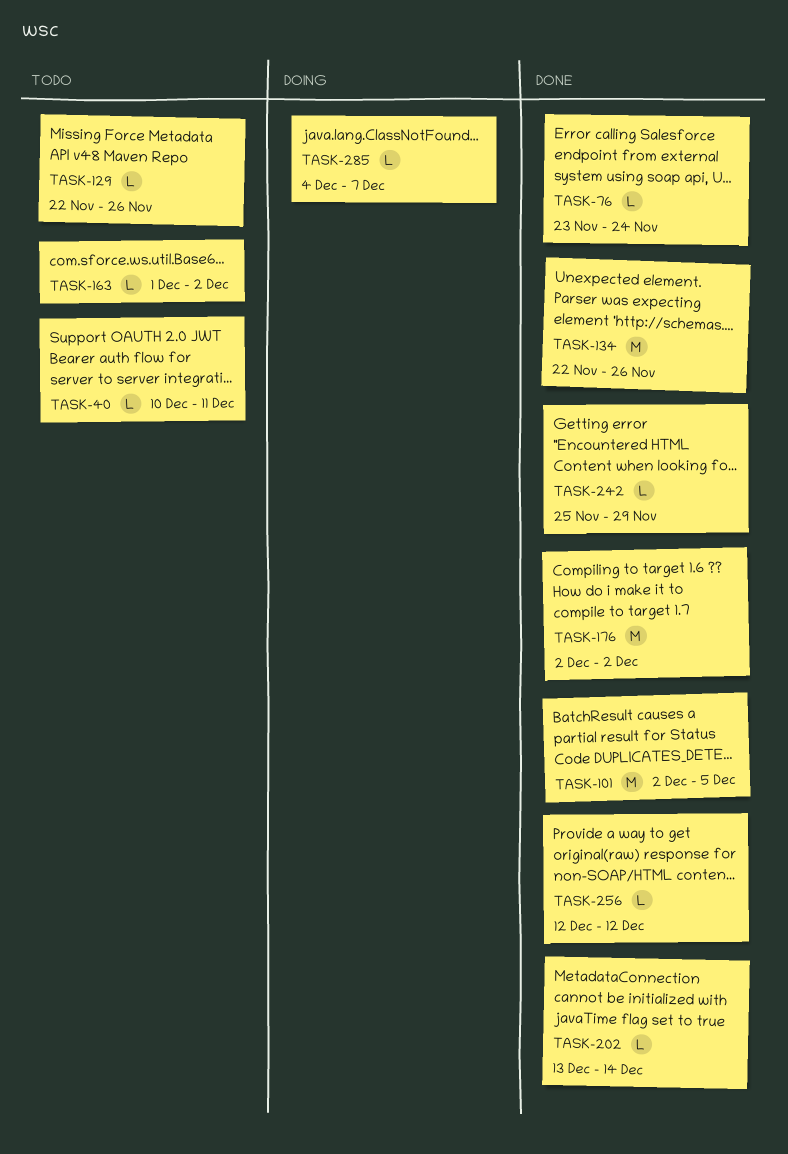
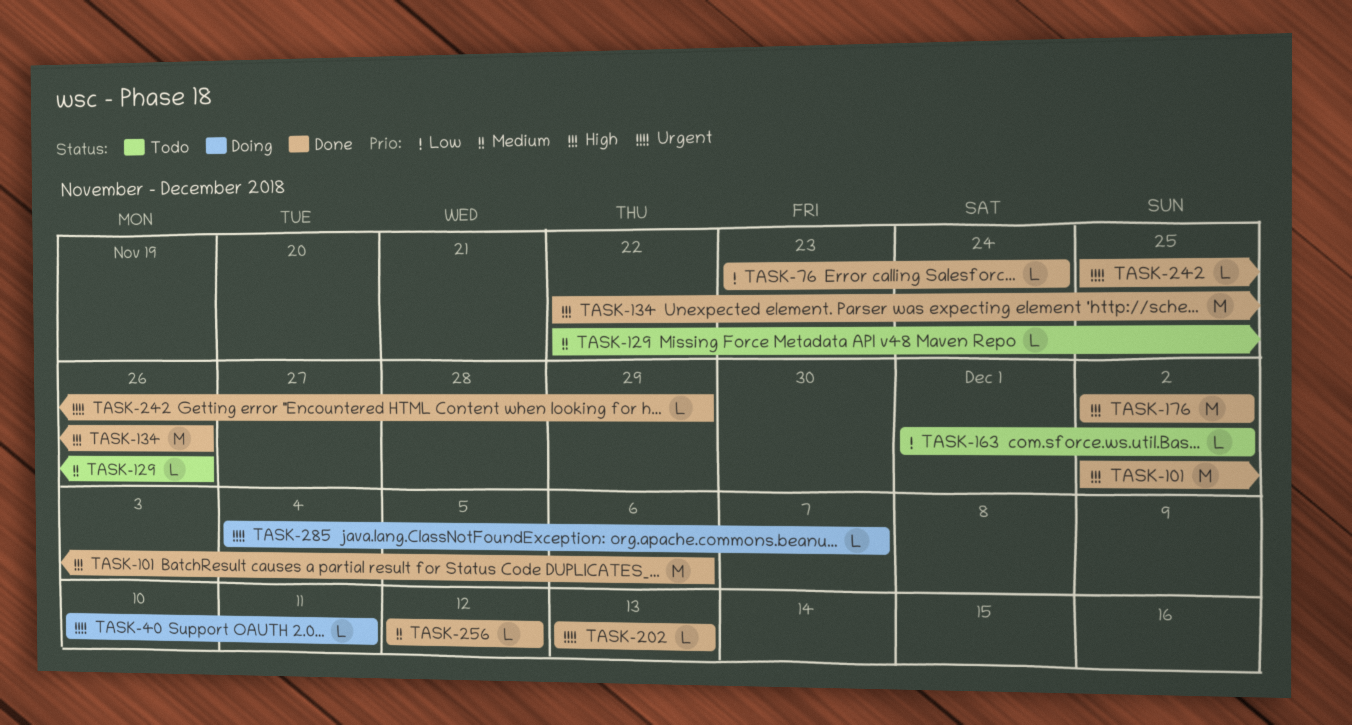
TASK-40, status: Todo -> Doing
TASK-101, due: Dec 5 -> Dec 6
TASK-202, due: Dec 14 -> Dec 13

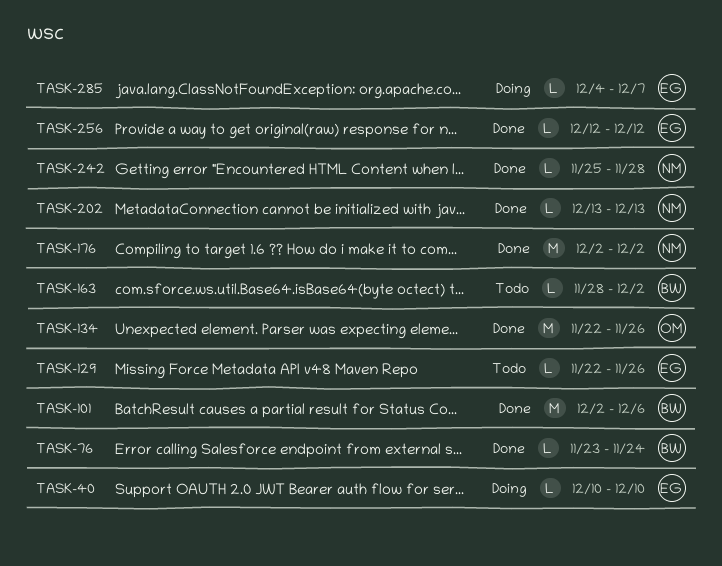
TASK-40, due: Dec 11 -> Dec 10
TASK-163, start: Dec 1 -> Nov 28
TASK-242, due: Nov 29 -> Nov 28

